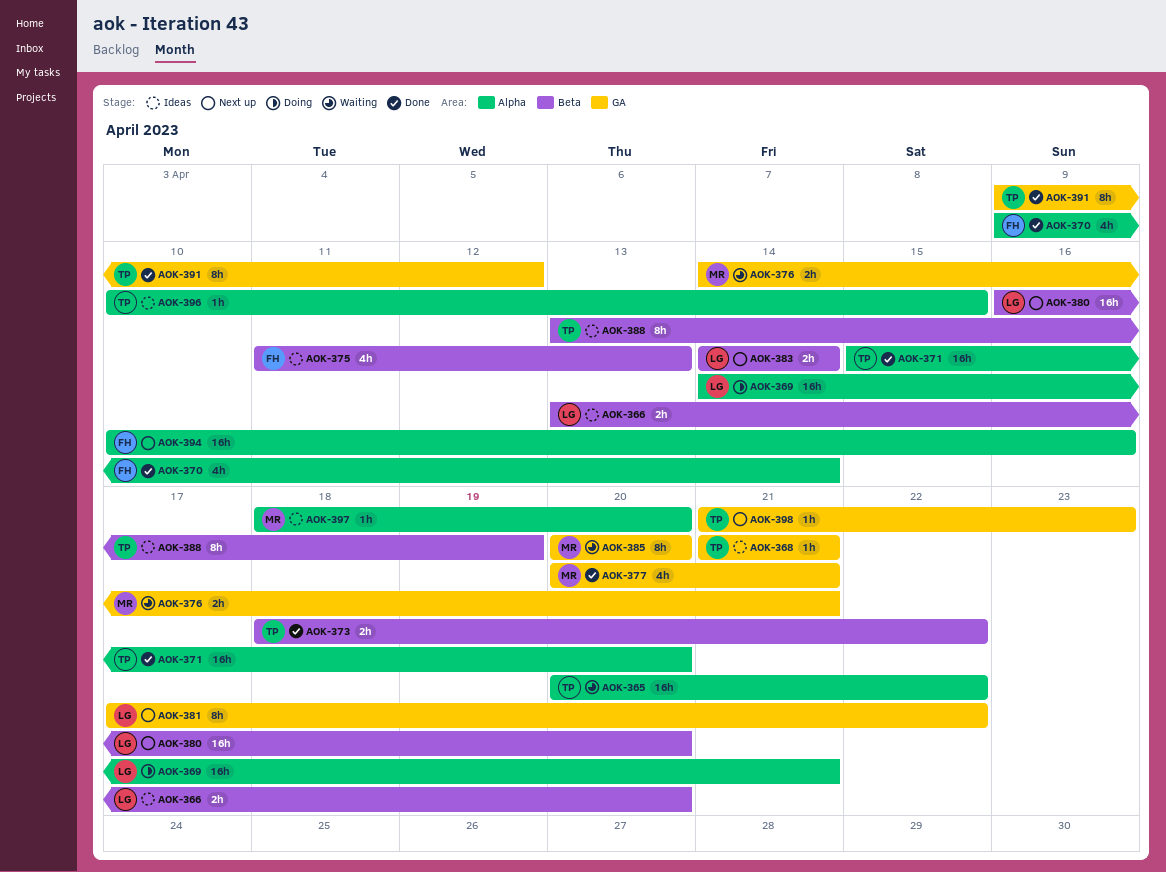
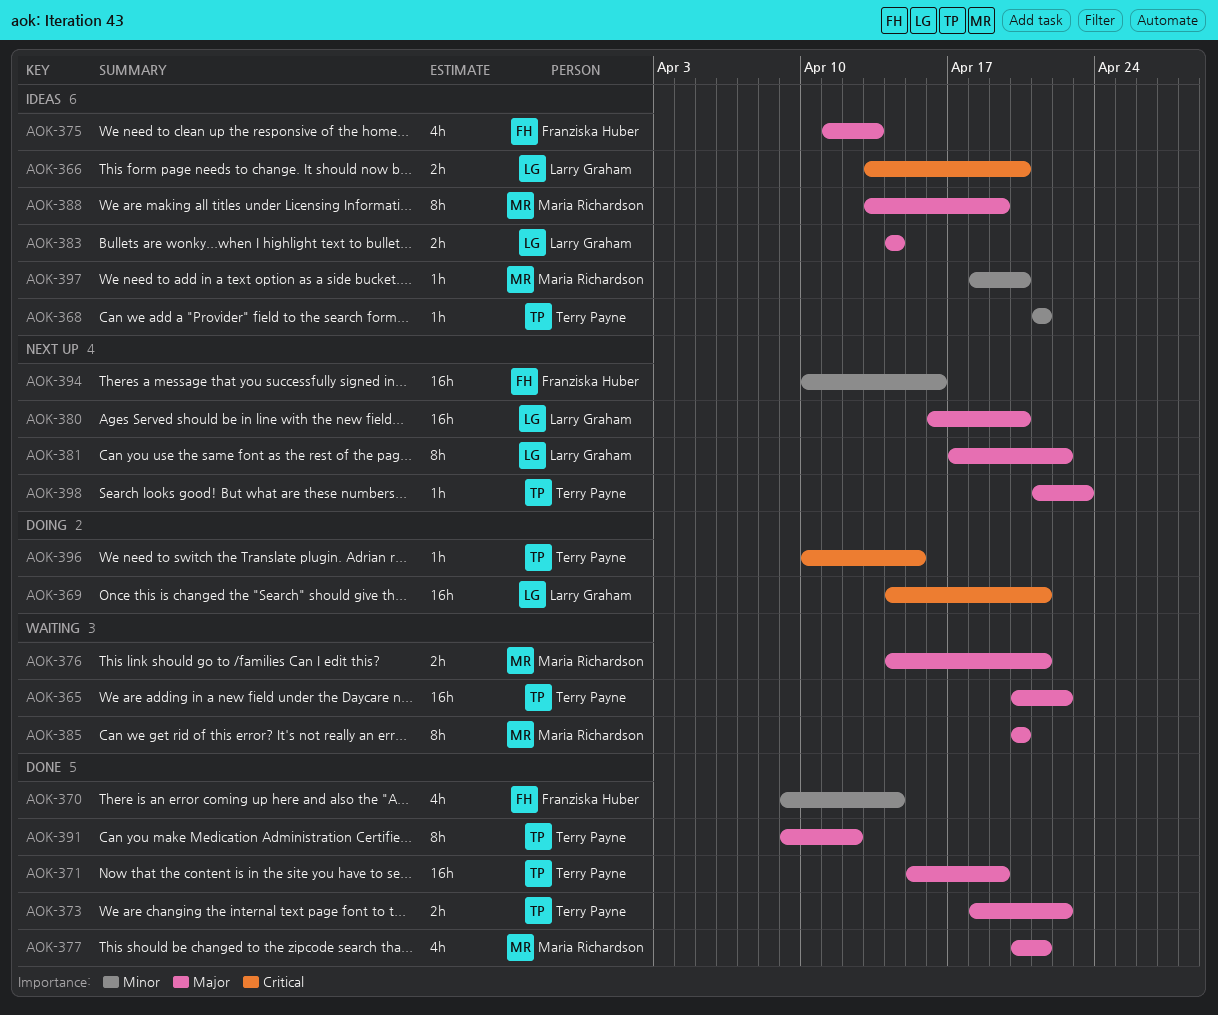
AOK-371, due: Apr 20 -> Apr 19
AOK-383, status: Next up -> Ideas
AOK-388, owner: Terry Payne -> Maria Richardson
AOK-396, status: Ideas -> Doing

